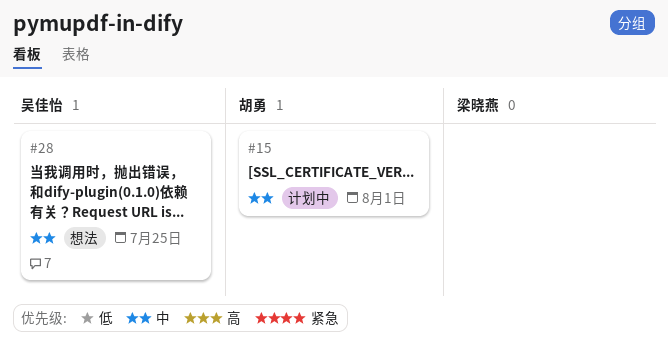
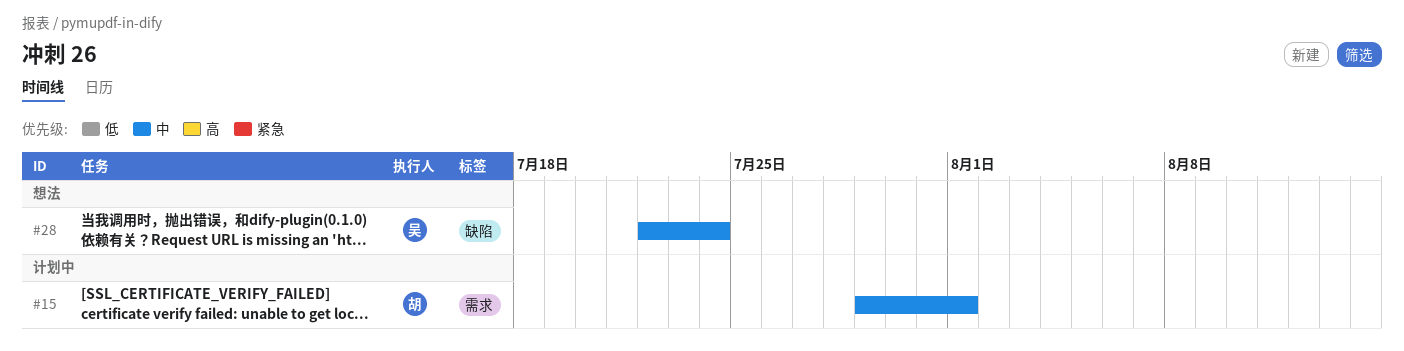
#28, due: Jul 25 -> Jul 24

